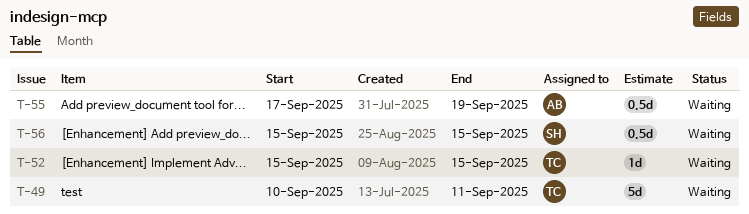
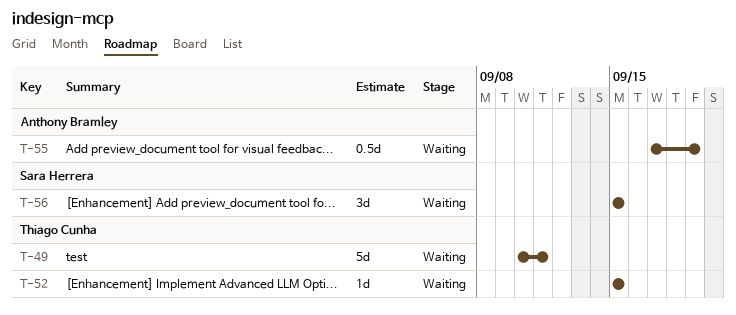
T-56, estimate: 0.5d -> 3d

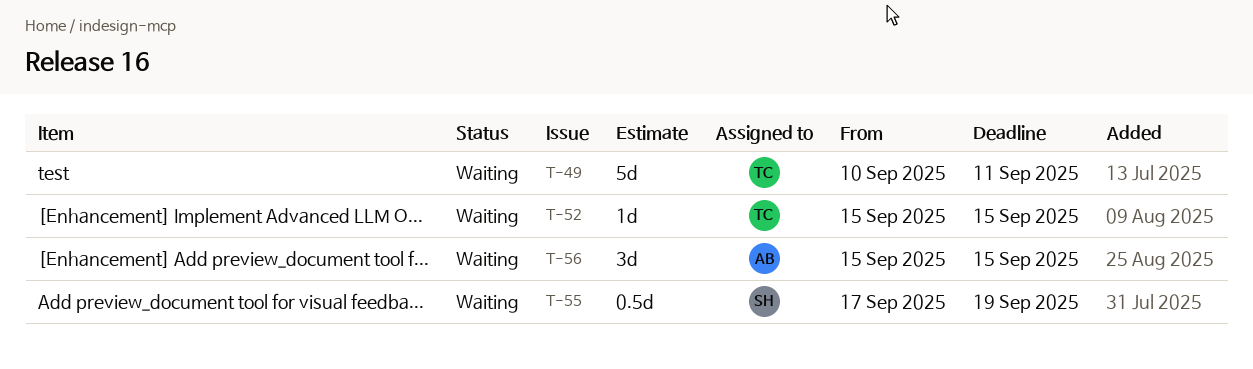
T-55, owner: Anthony Bramley -> Sara Herrera
T-56, owner: Sara Herrera -> Anthony Bramley

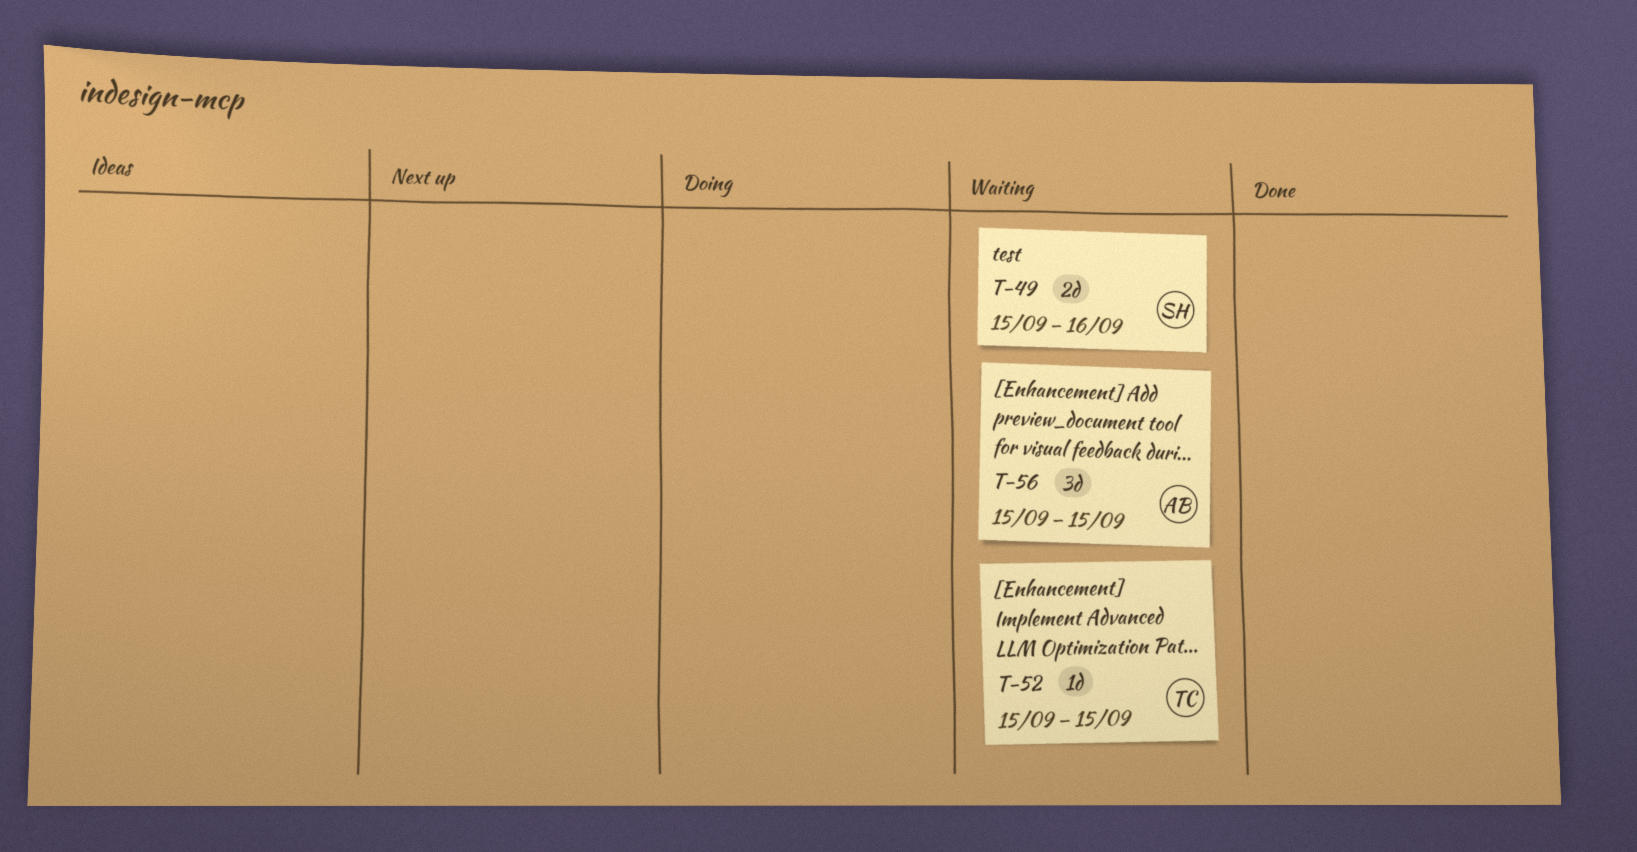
T-49, owner: TC -> SH
T-49, estimate: 5d -> 2d
T-49, start: Sep 10 -> Sep 15
T-49, due: Sep 11 -> Sep 16
T-55: present -> none

